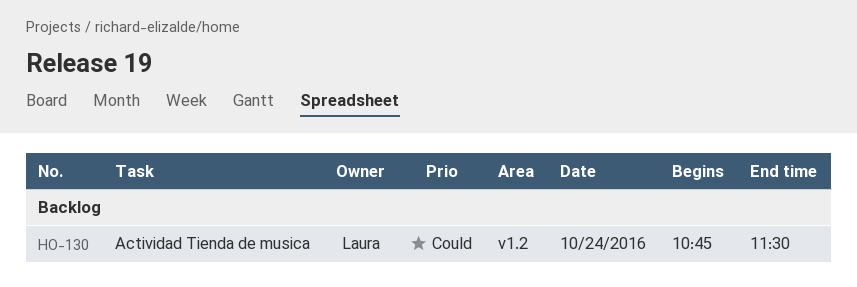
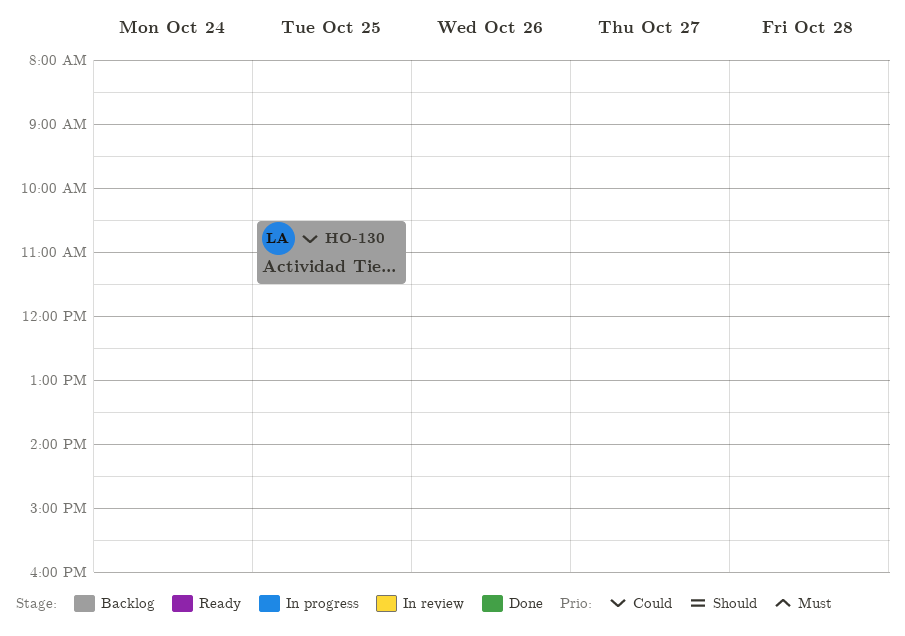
HO-130, day: Oct 24 -> Oct 25
HO-130, begins: 10:45 -> 10:30

